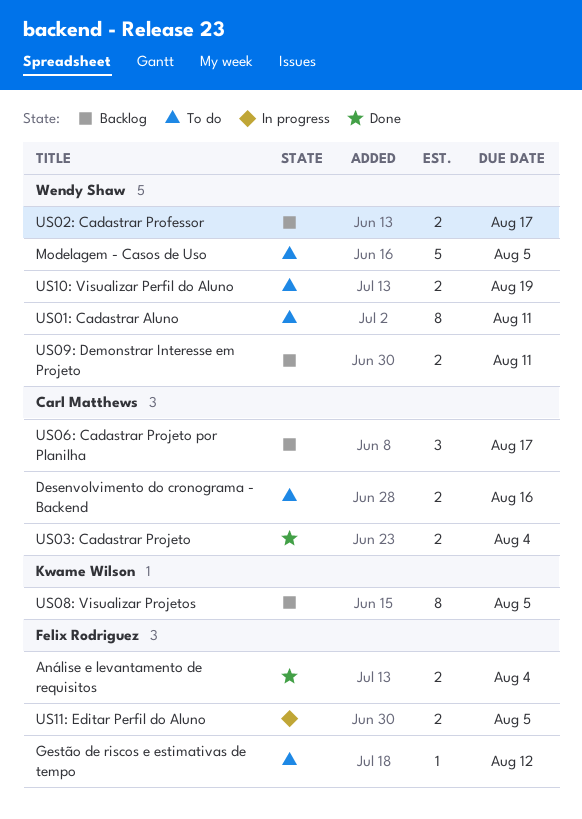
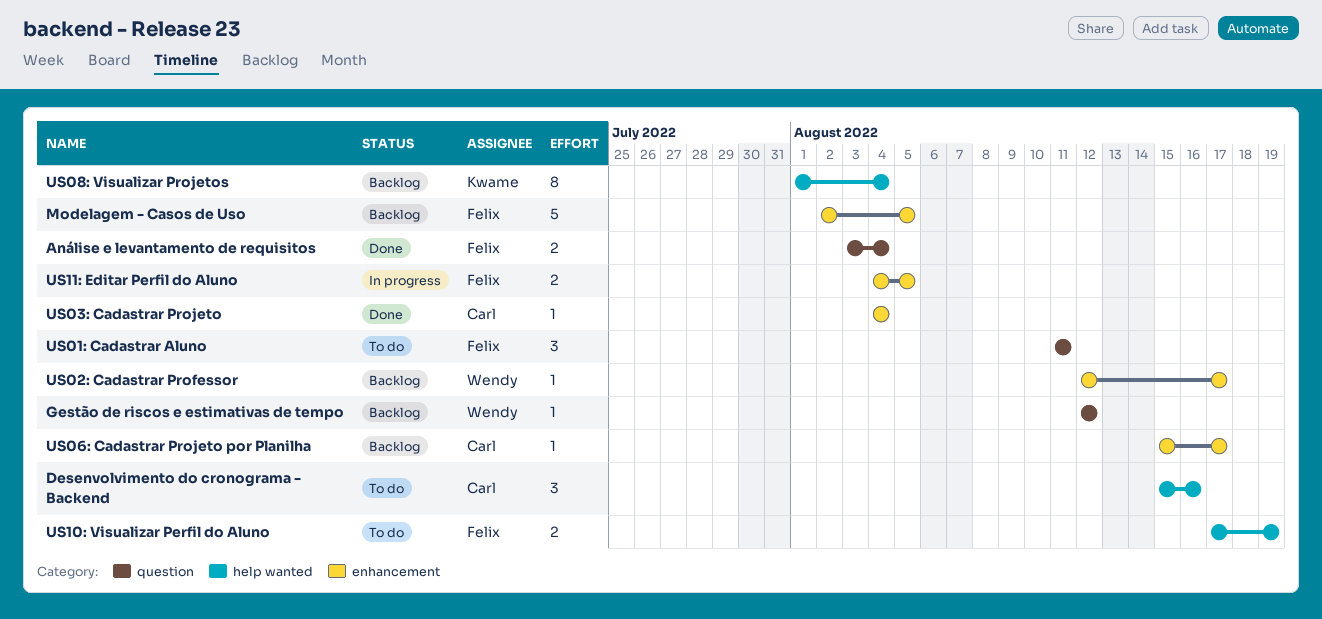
Desenvolvimento do cronograma - Backend, estimate: 2 -> 3
Gestão de riscos e estimativas de tempo, status: To do -> Backlog
Gestão de riscos e estimativas de tempo, owner: Felix Rodriguez -> Wendy Shaw
Modelagem - Casos de Uso, status: To do -> Backlog
Modelagem - Casos de Uso, owner: Wendy Shaw -> Felix Rodriguez
US01: Cadastrar Aluno, owner: Wendy Shaw -> Felix Rodriguez
US01: Cadastrar Aluno, estimate: 8 -> 3
US02: Cadastrar Professor, estimate: 2 -> 1
US03: Cadastrar Projeto, estimate: 2 -> 1
US06: Cadastrar Projeto por Planilha, estimate: 3 -> 1
US08: Visualizar Projetos, due: Aug 5 -> Aug 4
US09: Demonstrar Interesse em Projeto: present -> none
US10: Visualizar Perfil do Aluno, owner: Wendy Shaw -> Felix Rodriguez

